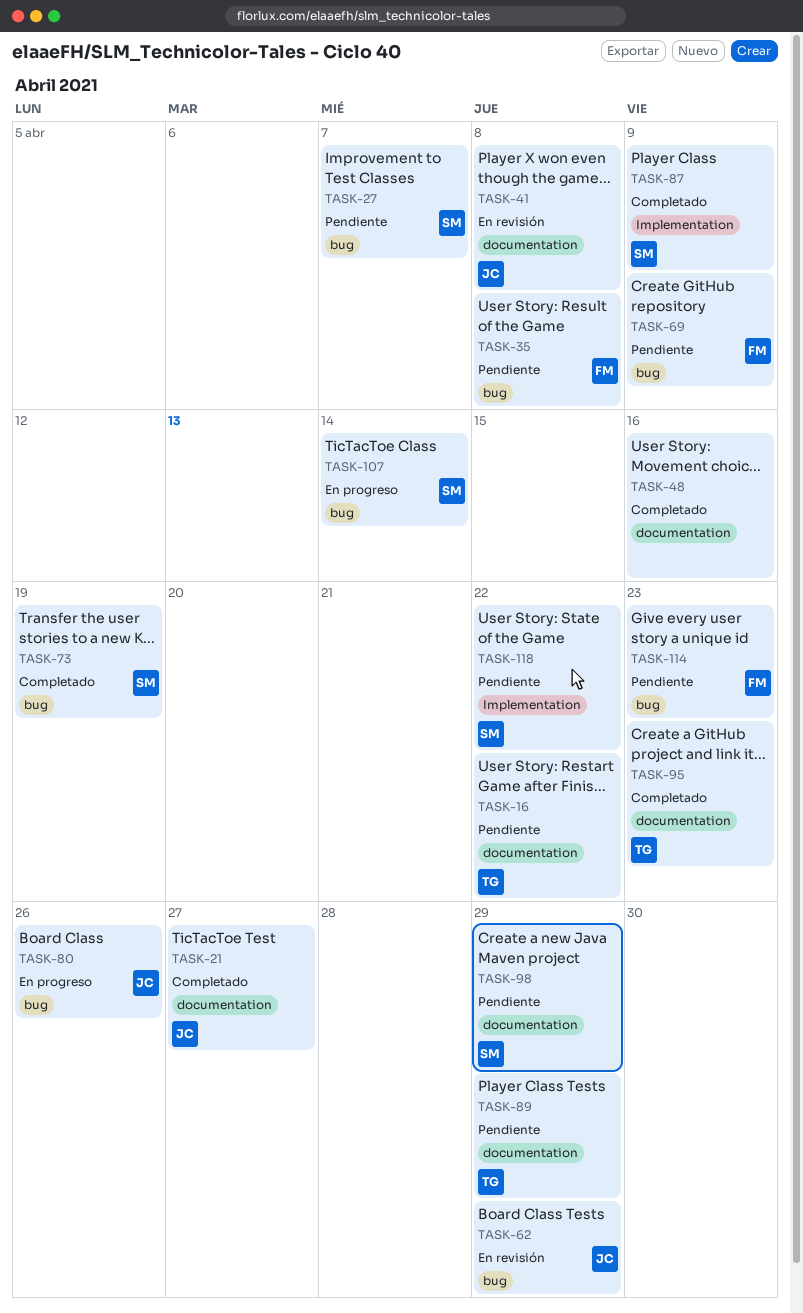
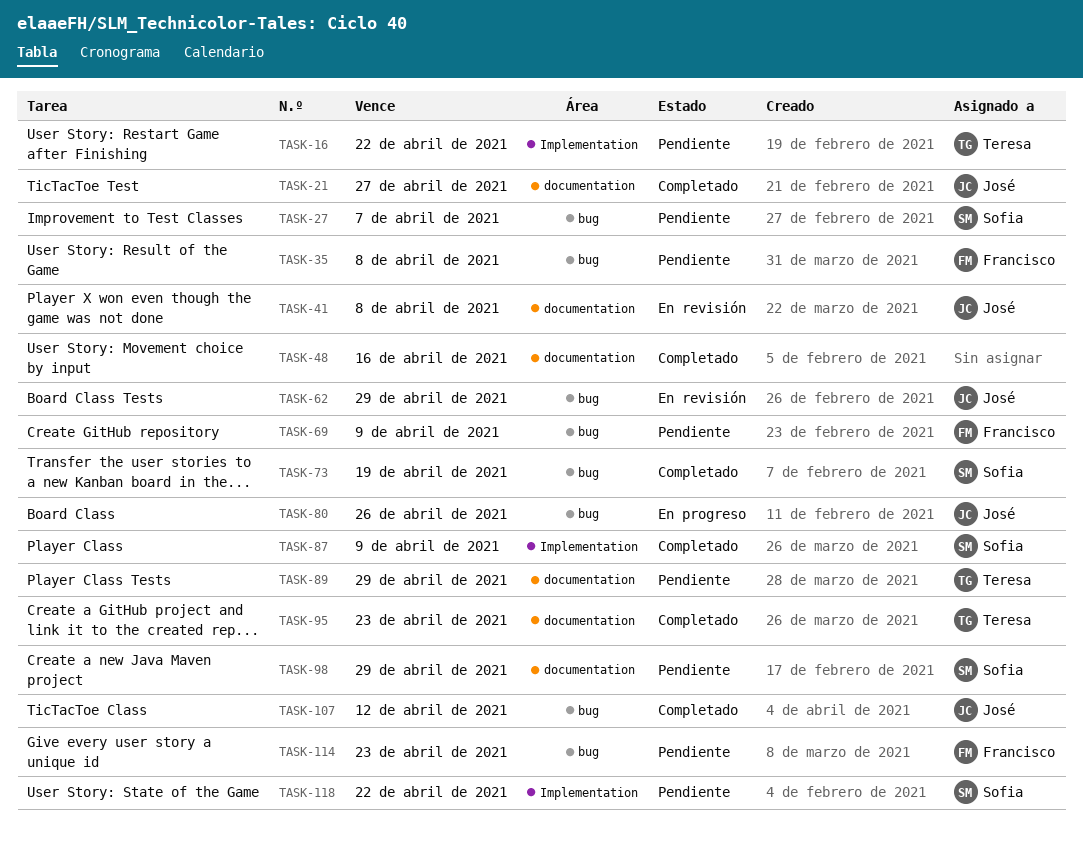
TASK-16, label: documentation -> Implementation
TASK-107, status: En progreso -> Completado
TASK-107, owner: Sofia -> José
TASK-107, due: Apr 14 -> Apr 12

